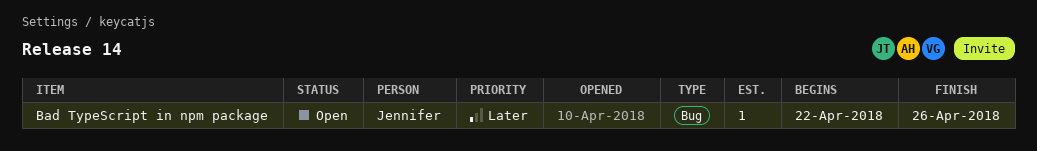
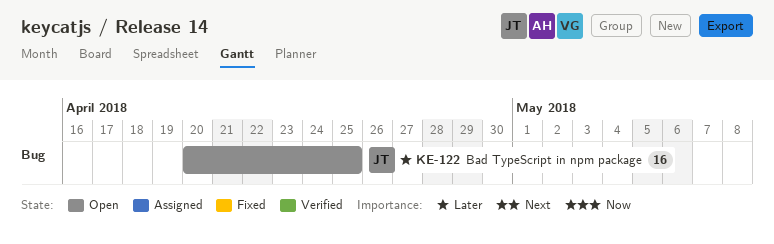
Bad TypeScript in npm package, estimate: 1 -> 16
Bad TypeScript in npm package, start: Apr 22 -> Apr 20
Bad TypeScript in npm package, due: Apr 26 -> Apr 25

